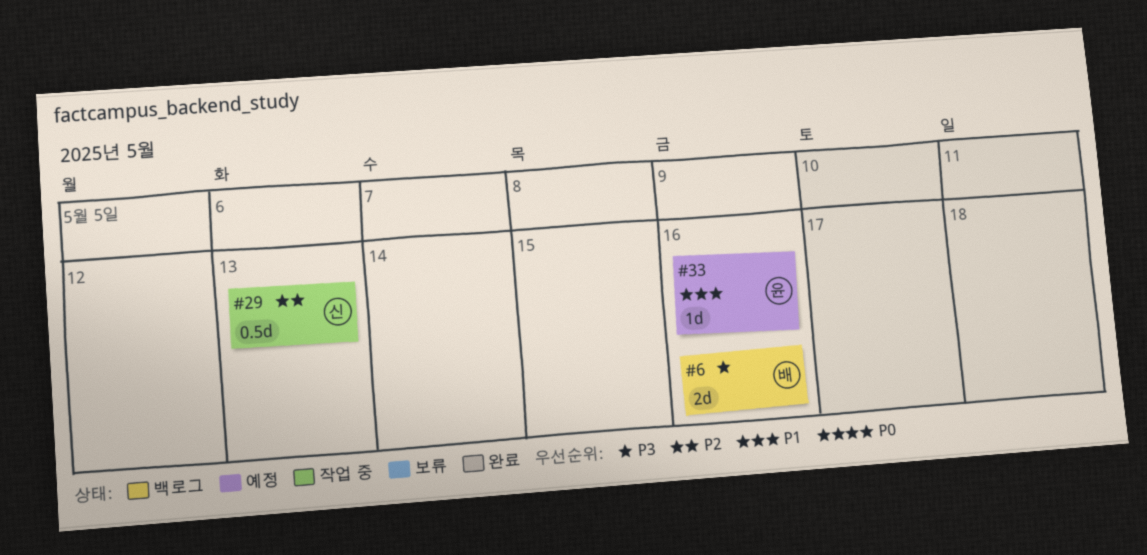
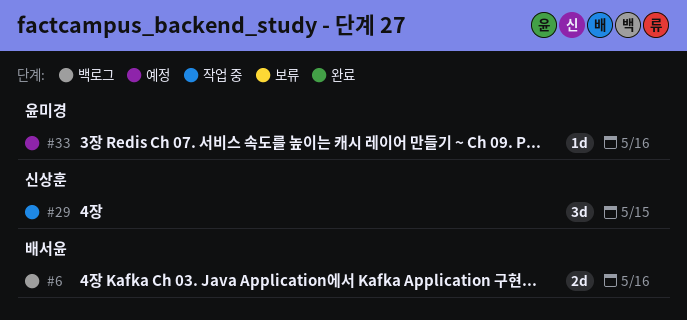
#29, estimate: 0.5d -> 3d
#29, due: May 13 -> May 15

